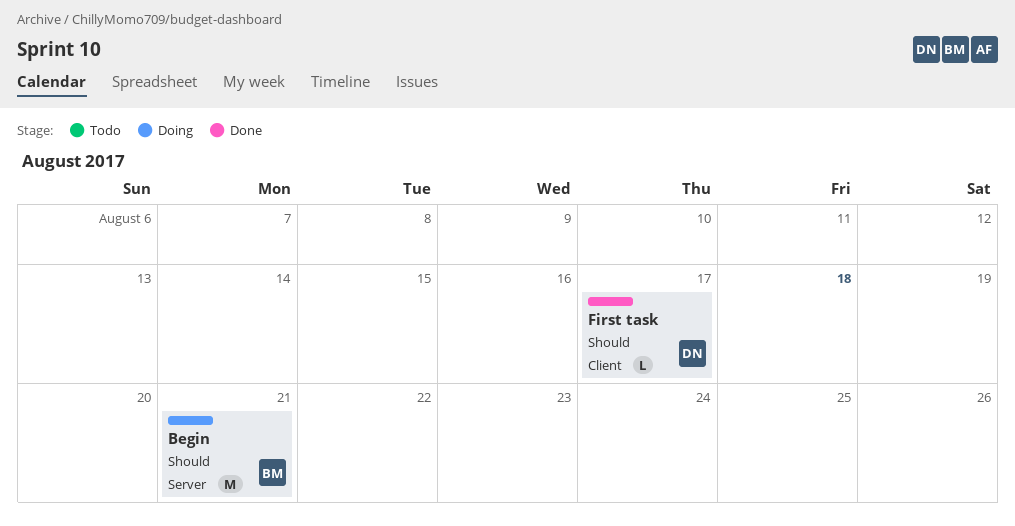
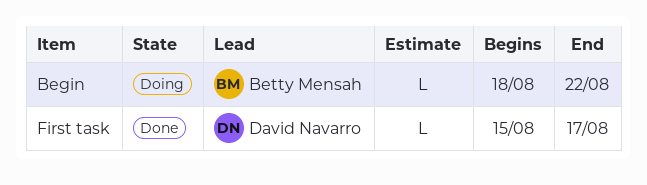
Begin, estimate: M -> L
Begin, due: Aug 21 -> Aug 22

